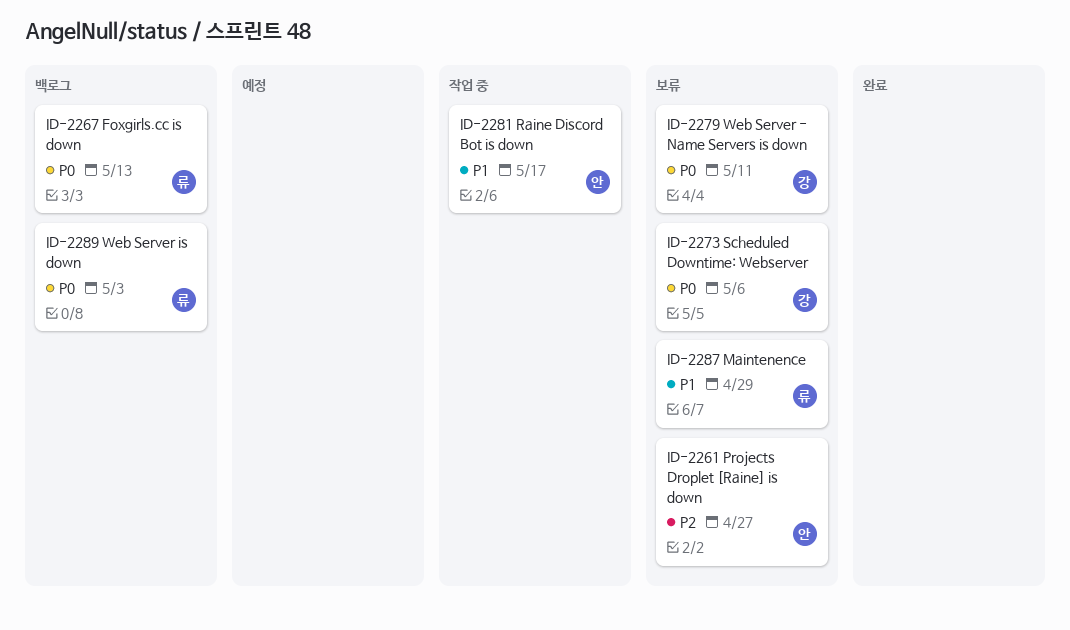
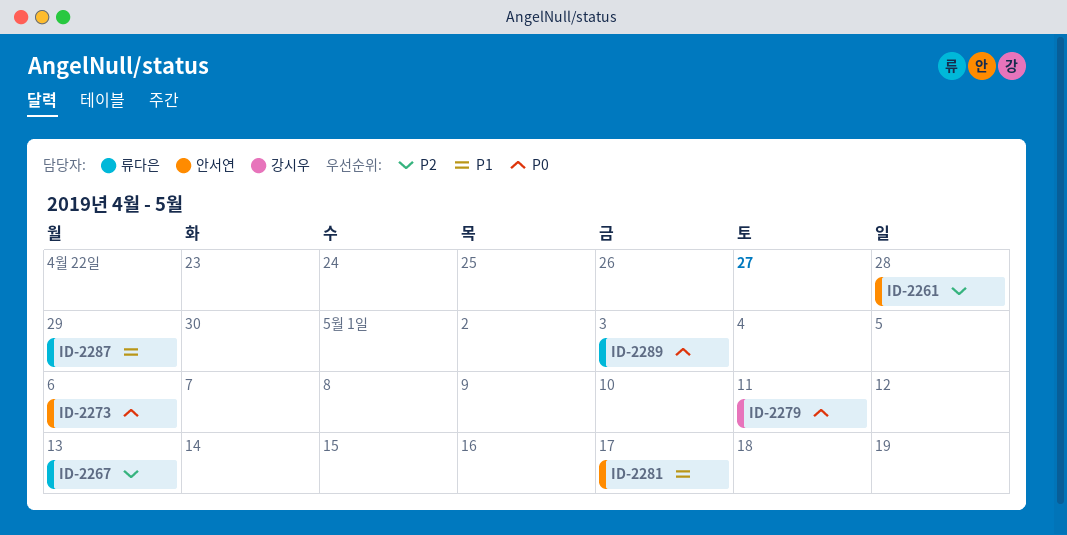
ID-2261, due: Apr 27 -> Apr 28
ID-2267, priority: P0 -> P2
ID-2273, owner: 강시우 -> 안서연

